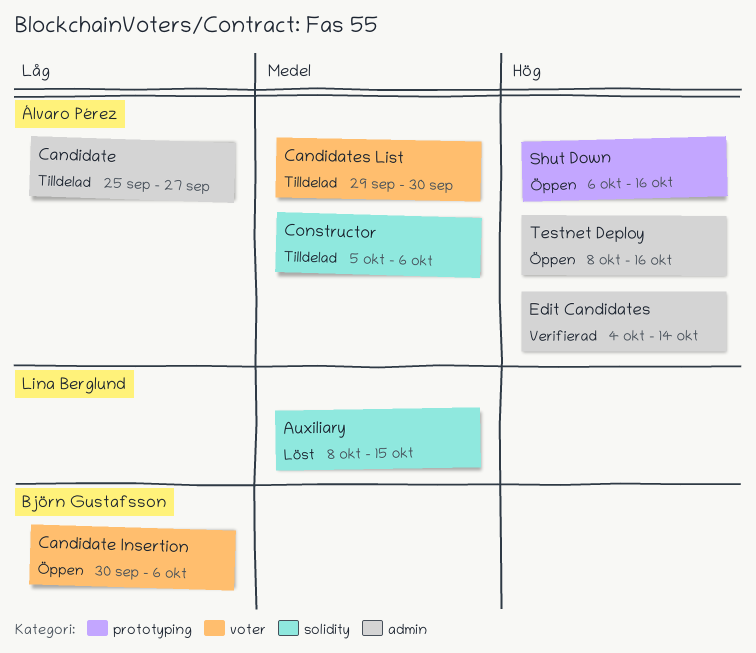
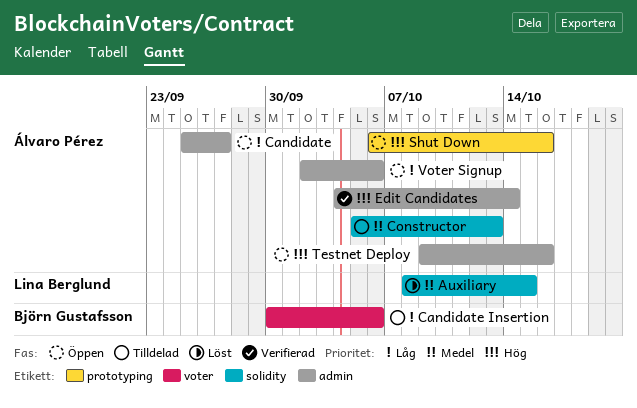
Candidate, status: Tilldelad -> Öppen
Candidate Insertion, status: Öppen -> Tilldelad
Candidates List: present -> none
Constructor, due: Oct 6 -> Oct 13
Testnet Deploy, start: Oct 8 -> Oct 9
Voter Signup: none -> present

